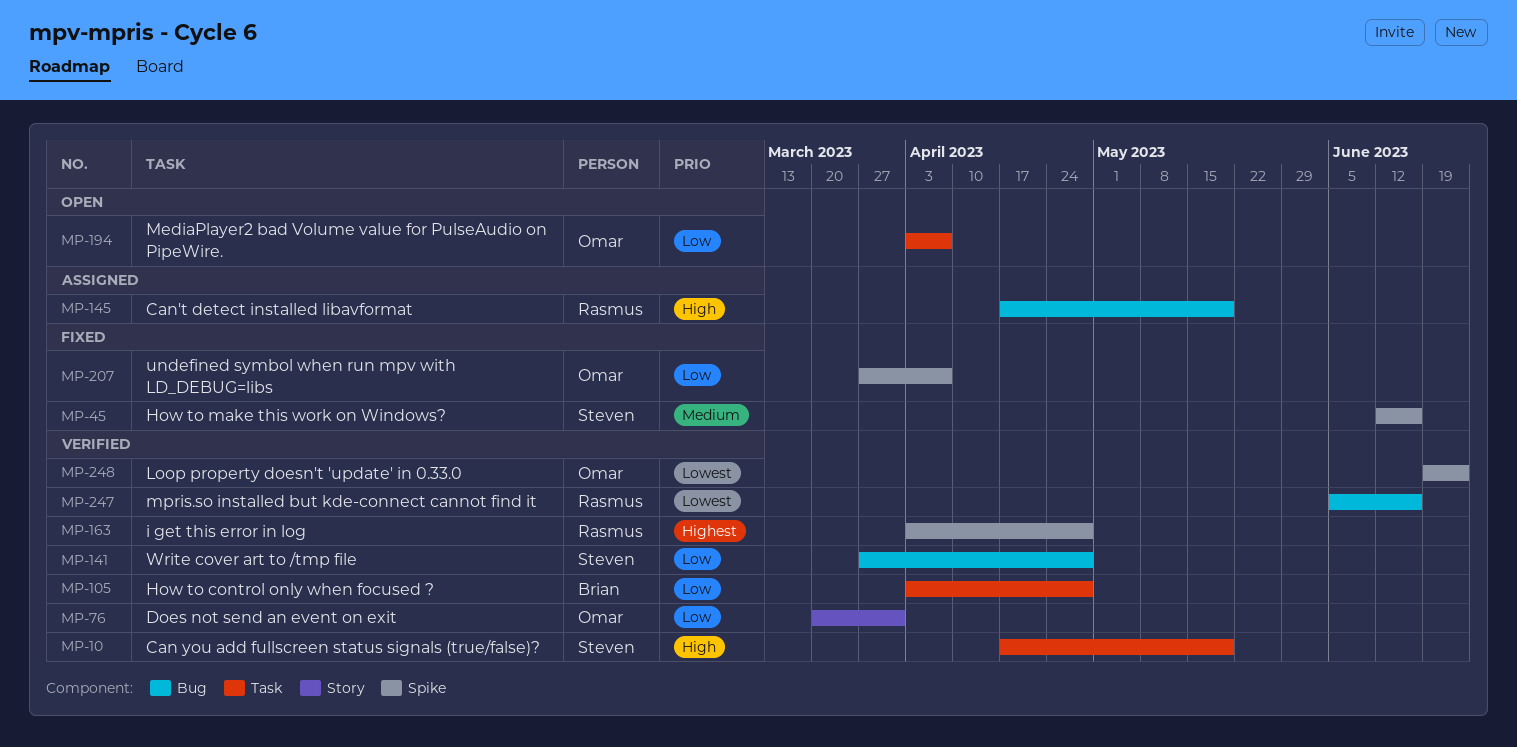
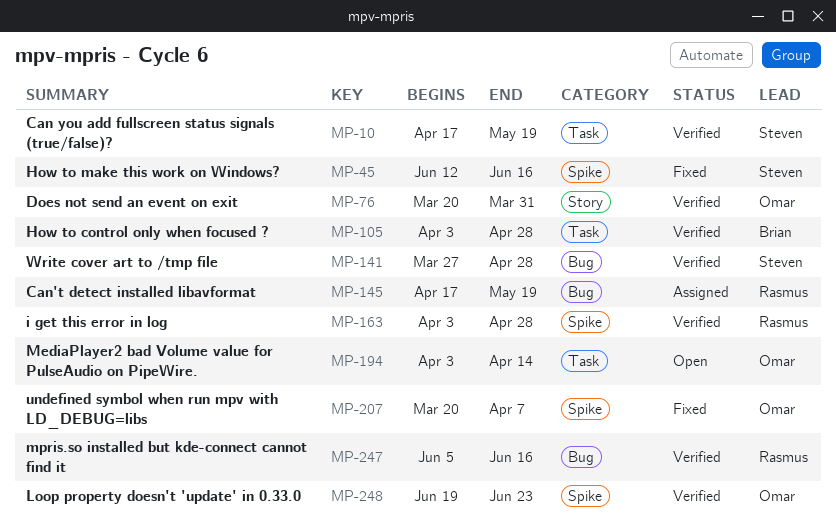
MP-194, due: Apr 7 -> Apr 14
MP-207, start: Mar 27 -> Mar 20

